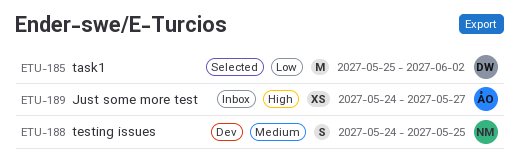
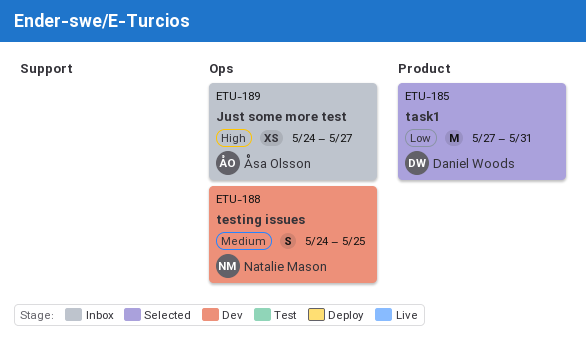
ETU-185, start: May 25 -> May 27
ETU-185, due: Jun 2 -> May 31

